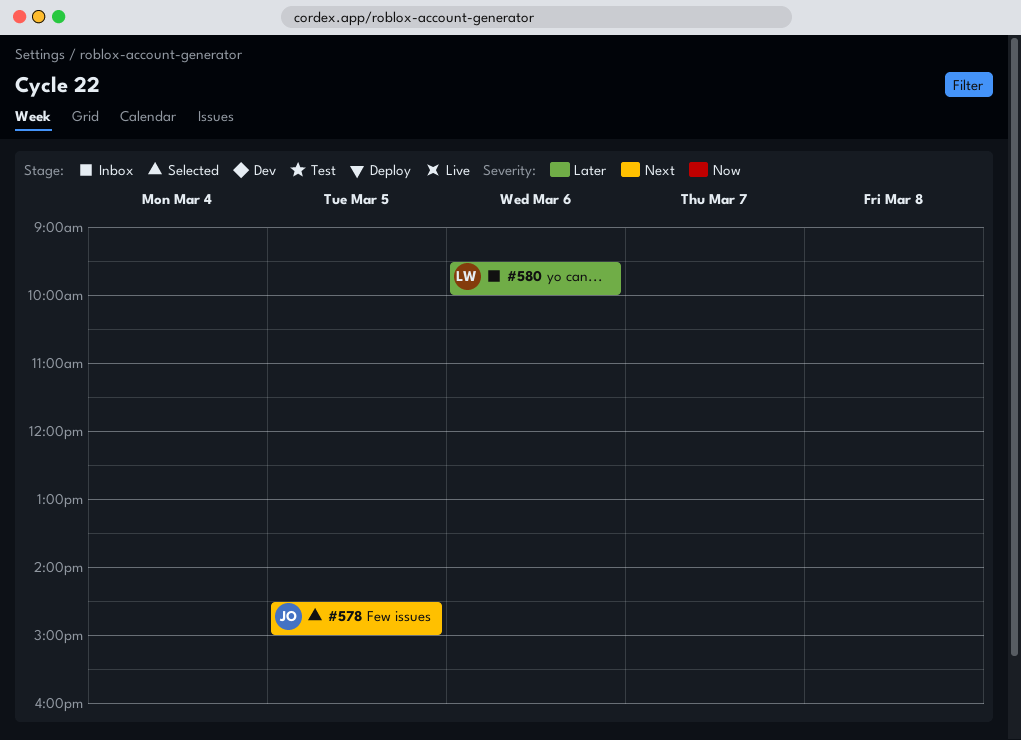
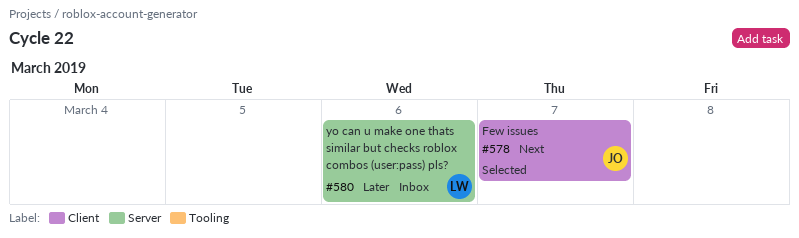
#578, day: Mar 5 -> Mar 7

